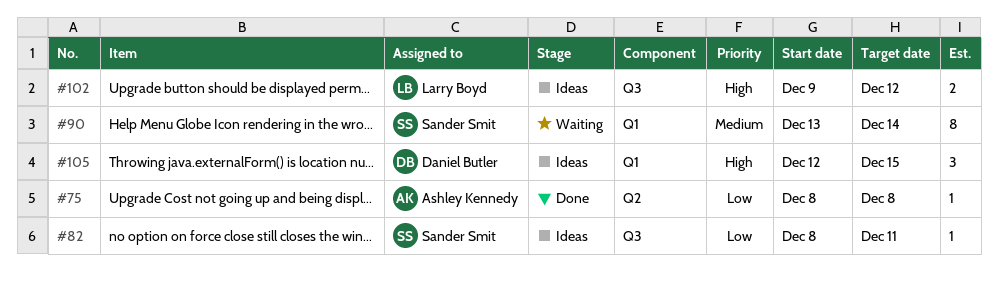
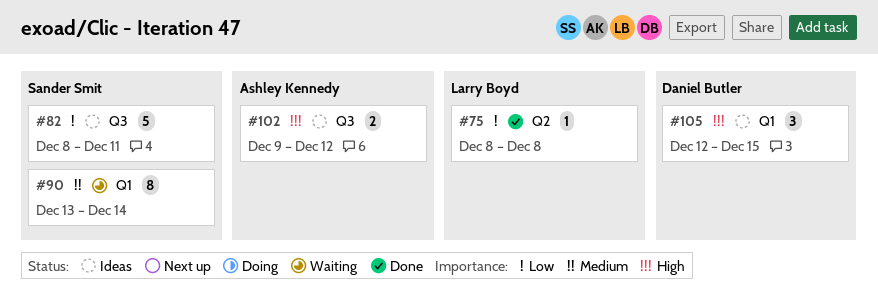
#75, owner: Ashley Kennedy -> Larry Boyd
#82, estimate: 1 -> 5
#102, owner: Larry Boyd -> Ashley Kennedy

